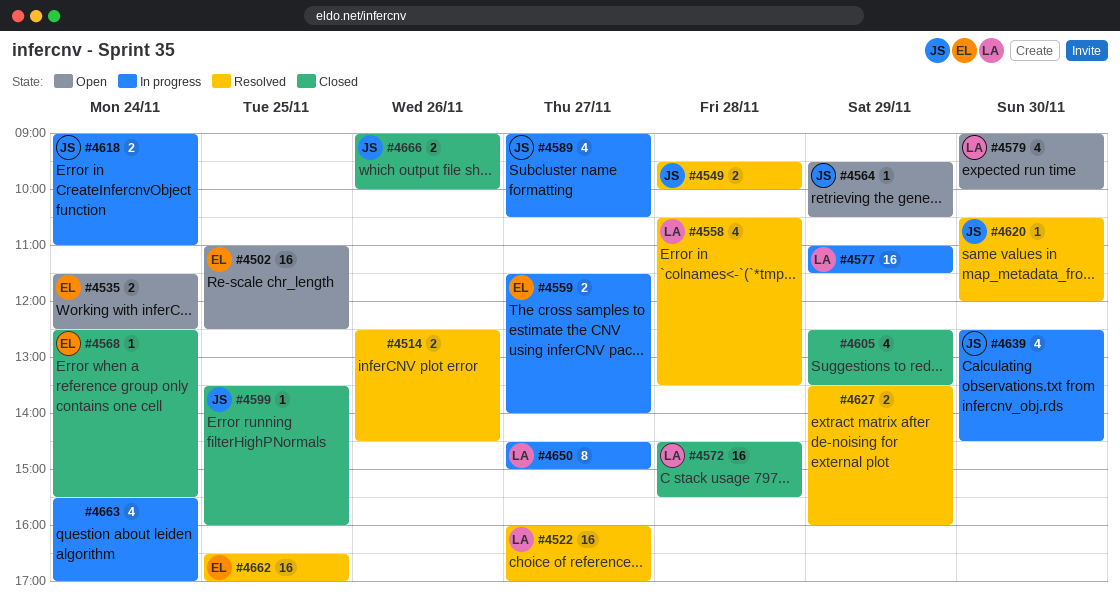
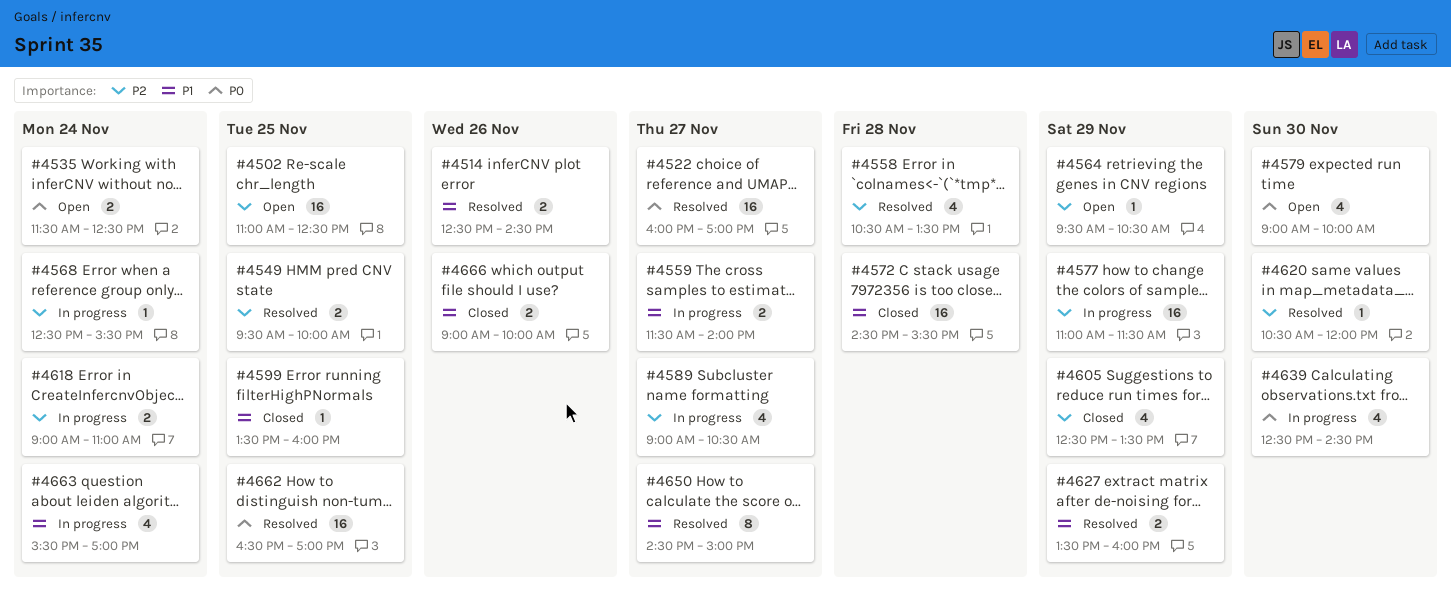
#4549, day: Nov 28 -> Nov 25
#4568, status: Closed -> In progress
#4650, status: In progress -> Resolved

